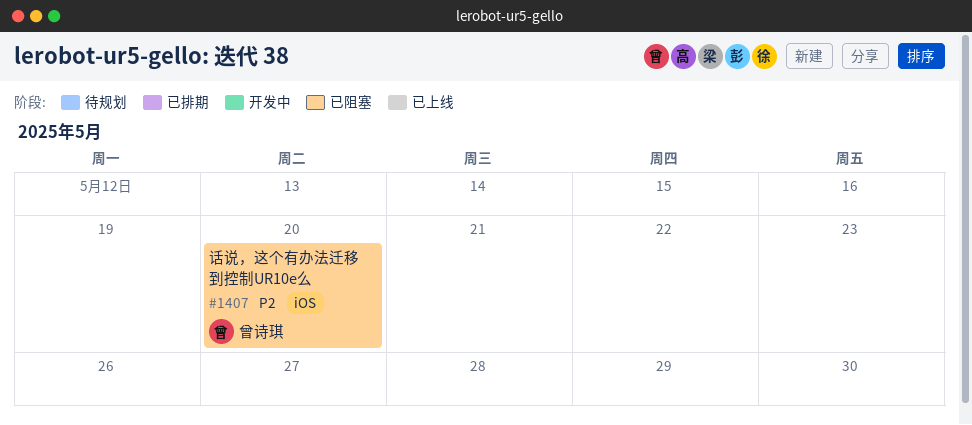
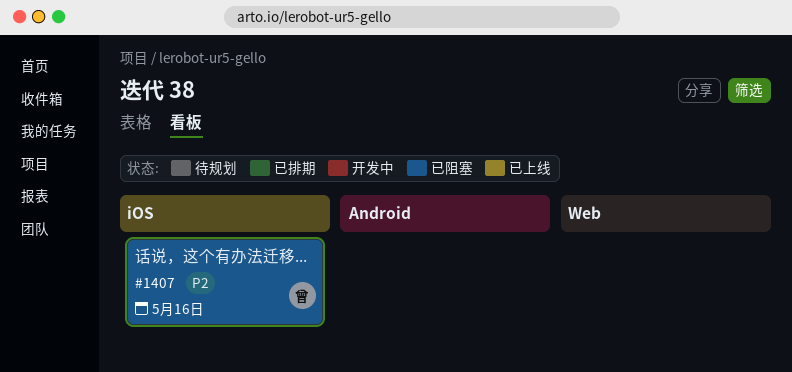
#1407, due: May 20 -> May 16

